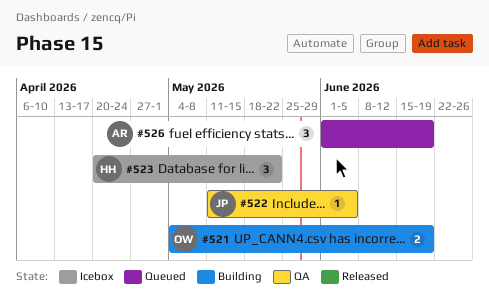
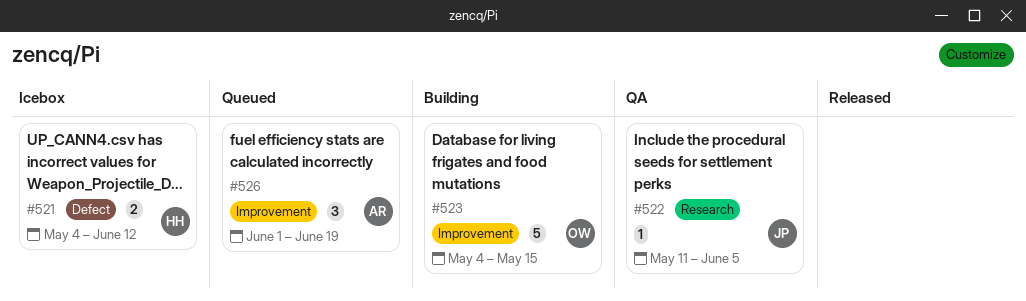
#521, status: Building -> Icebox
#521, owner: OW -> HH
#521, due: Jun 19 -> Jun 12
#523, status: Icebox -> Building
#523, owner: HH -> OW
#523, estimate: 3 -> 5
#523, start: Apr 20 -> May 4
#523, due: May 22 -> May 15

